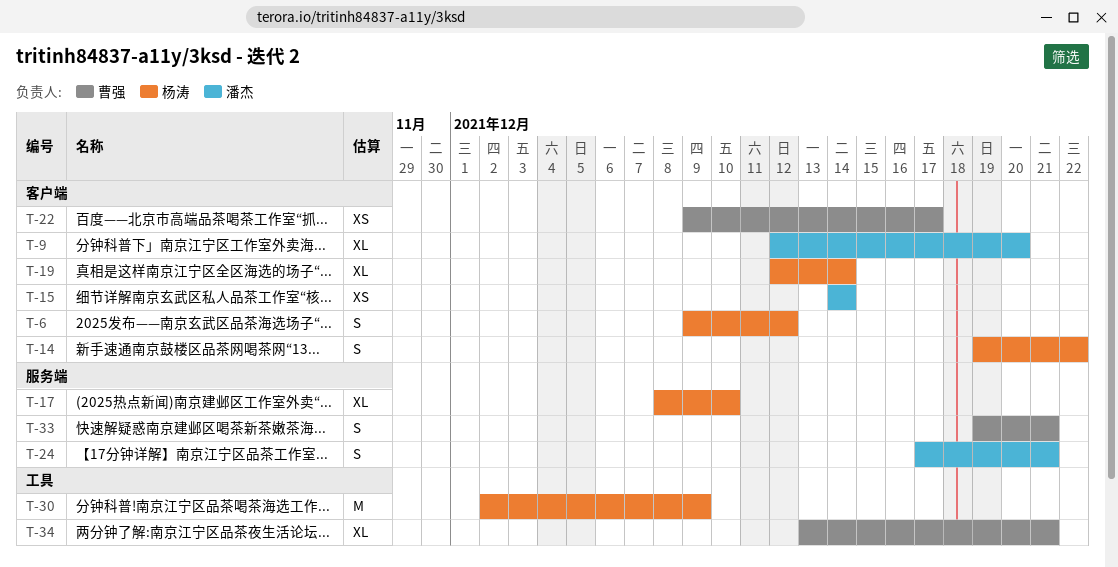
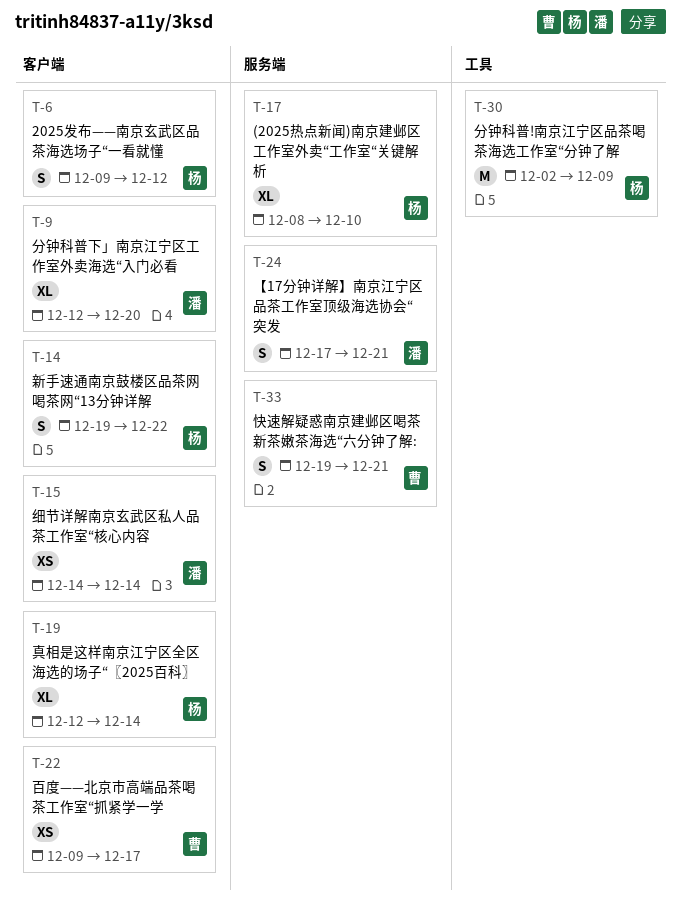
T-34: present -> none

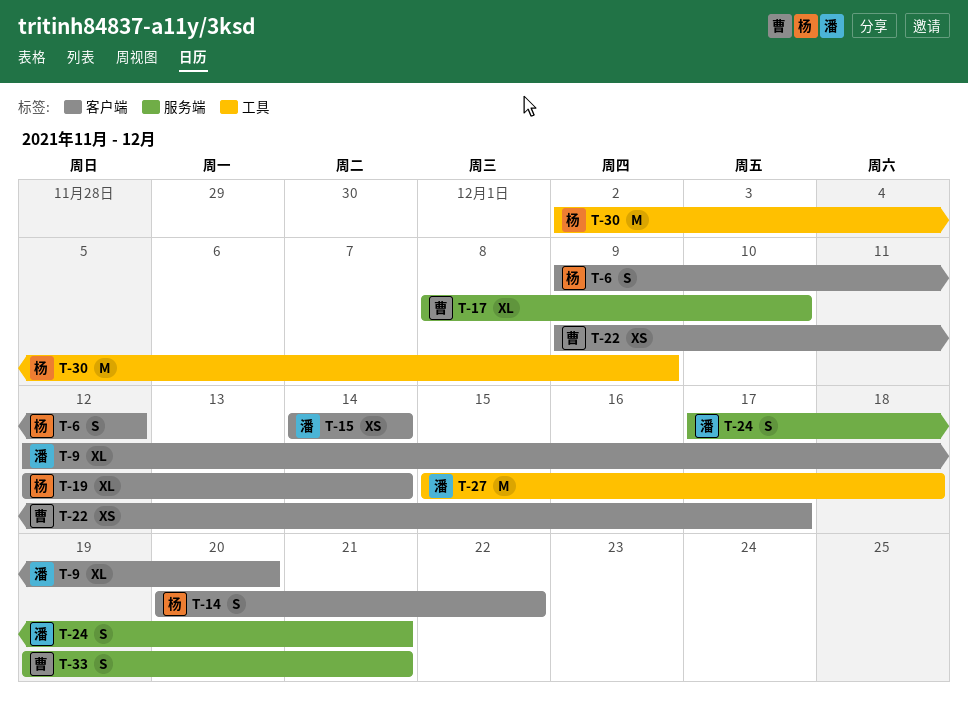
T-14, start: Dec 19 -> Dec 20
T-17, owner: 杨 -> 曹
T-27: none -> present

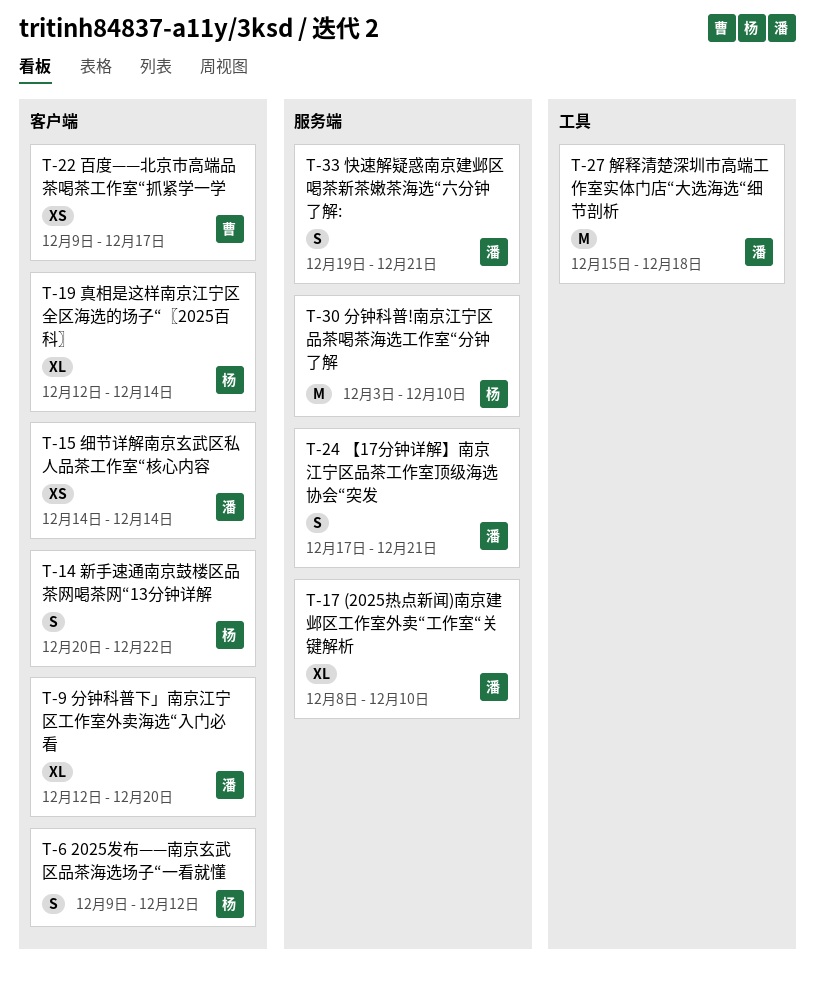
T-17, owner: 曹 -> 潘
T-30, label: 工具 -> 服务端
T-30, start: Dec 2 -> Dec 3
T-30, due: Dec 9 -> Dec 10
T-33, owner: 曹 -> 潘

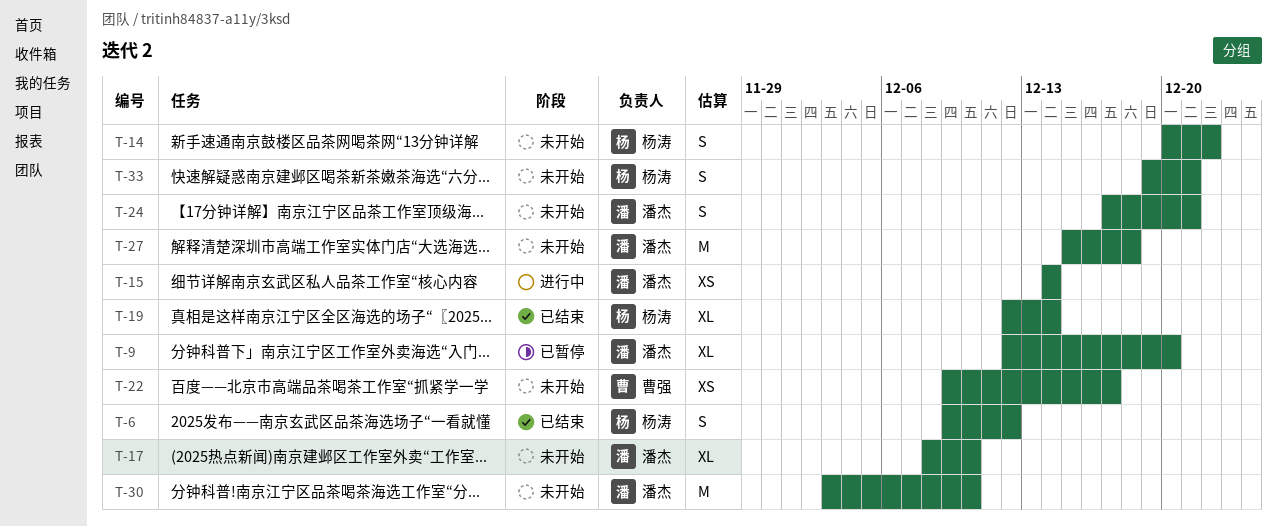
T-30, owner: 杨涛 -> 潘杰
T-33, owner: 潘杰 -> 杨涛

